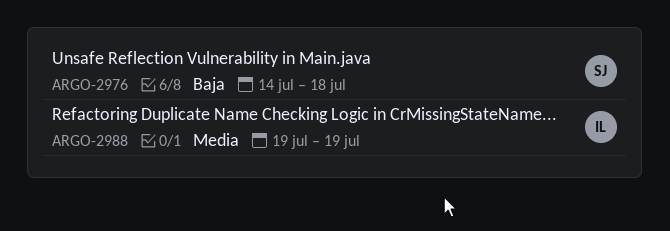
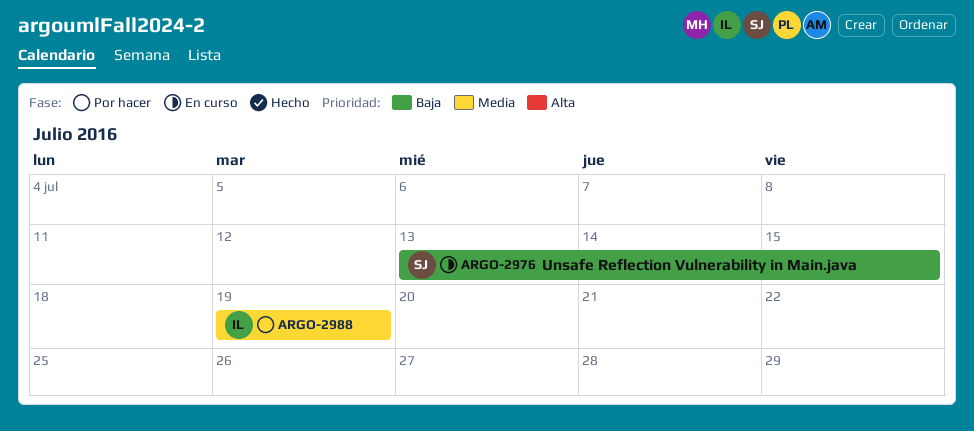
ARGO-2976, start: Jul 14 -> Jul 13
ARGO-2976, due: Jul 18 -> Jul 15

